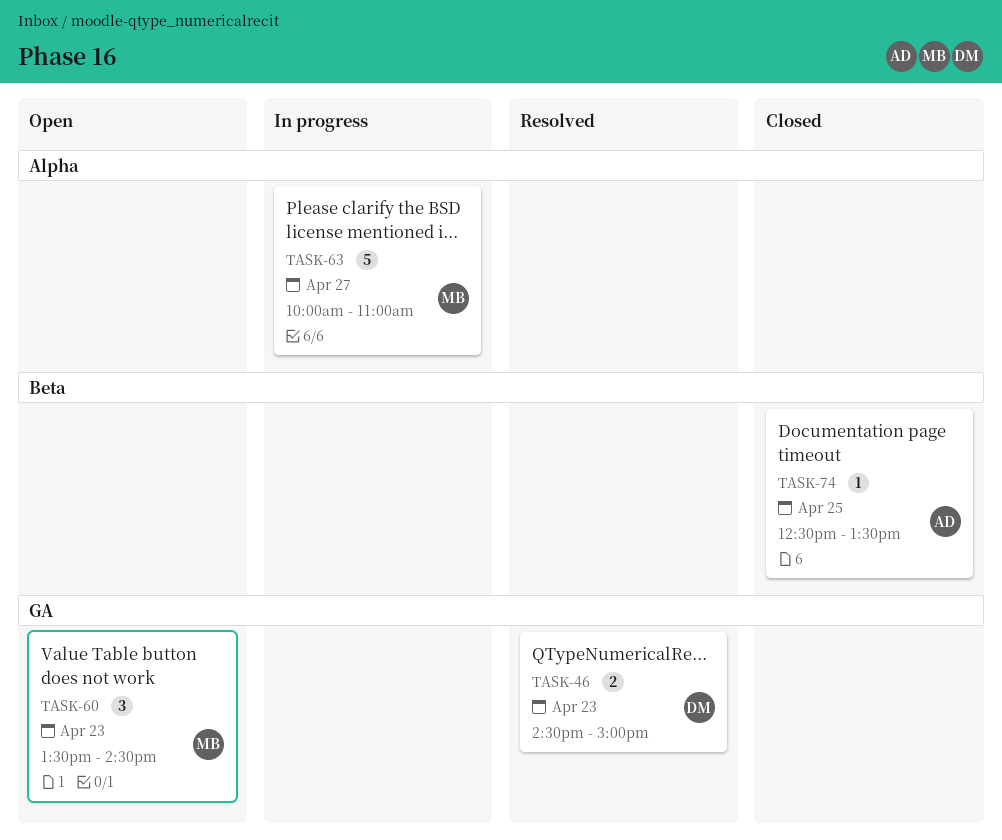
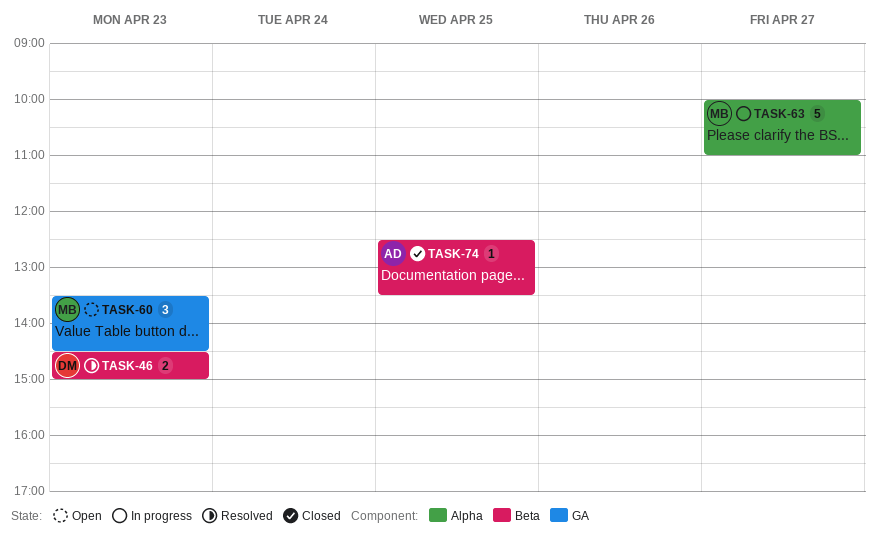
TASK-46, label: GA -> Beta

